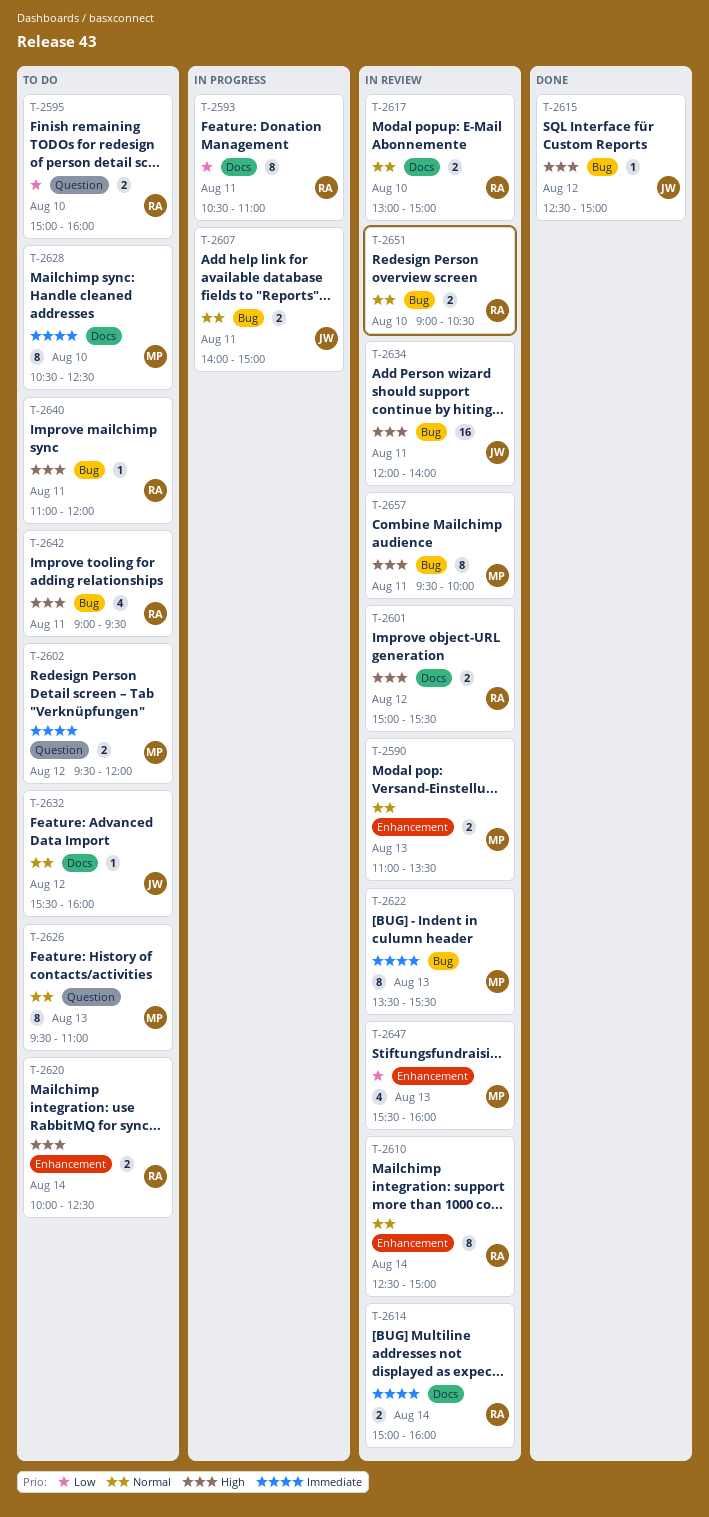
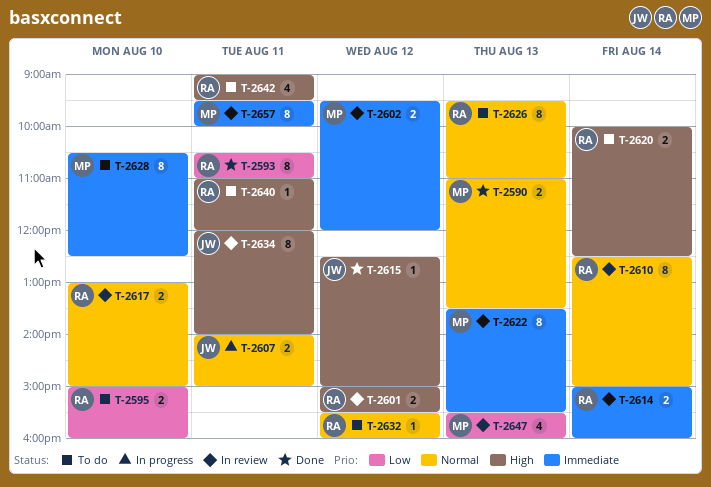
T-2590, status: In review -> Done
T-2593, status: In progress -> Done
T-2602, status: To do -> In review
T-2626, owner: MP -> RA
T-2632, owner: JW -> RA
T-2634, estimate: 16 -> 8
T-2651: present -> none
T-2657, priority: High -> Immediate

